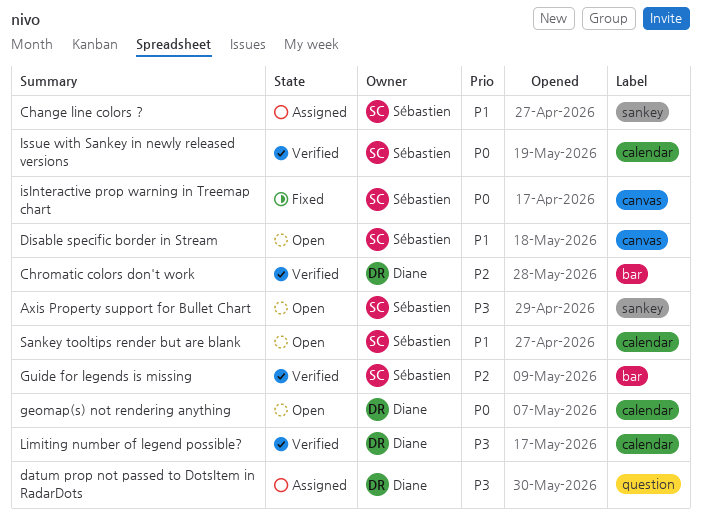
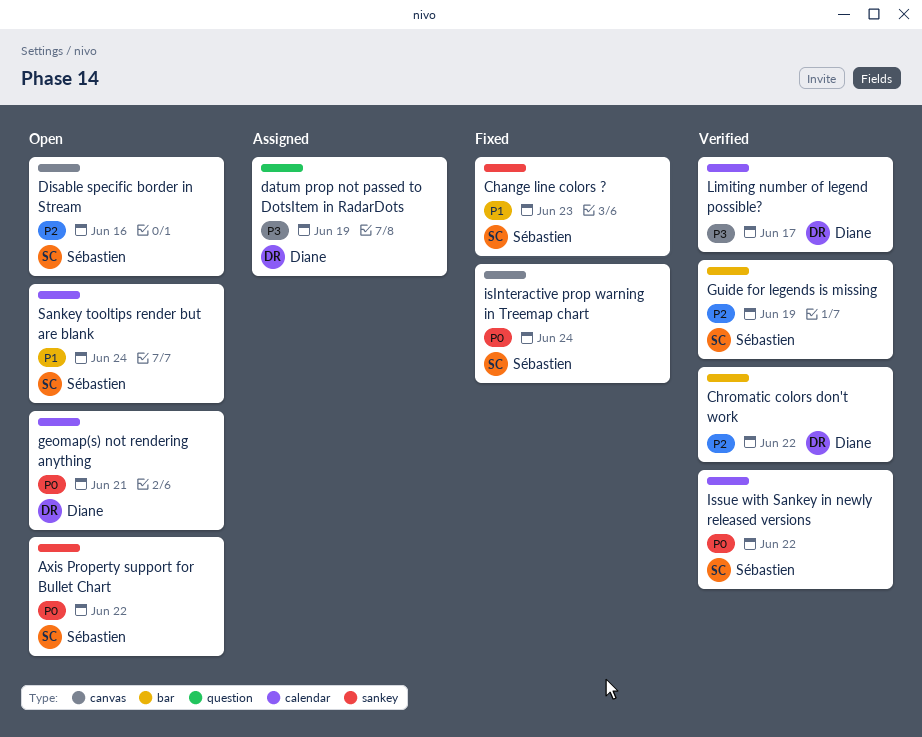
Axis Property support for Bullet Chart, priority: P3 -> P0
Change line colors ?, status: Assigned -> Fixed
Disable specific border in Stream, priority: P1 -> P2

